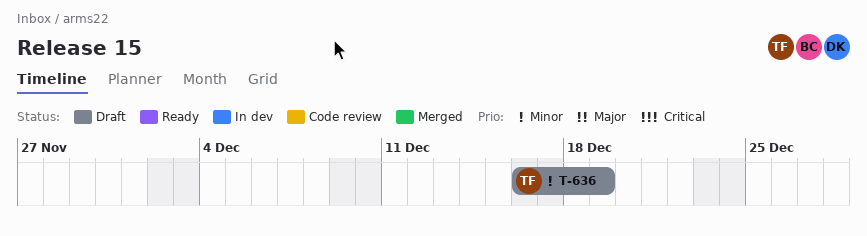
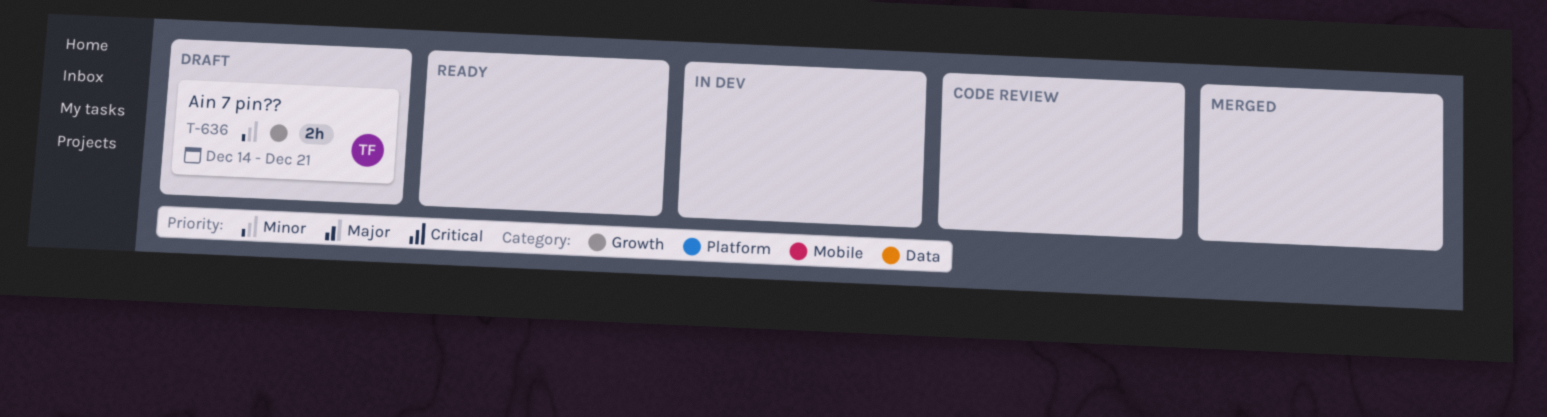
T-636, start: Dec 16 -> Dec 14
T-636, due: Dec 19 -> Dec 21

